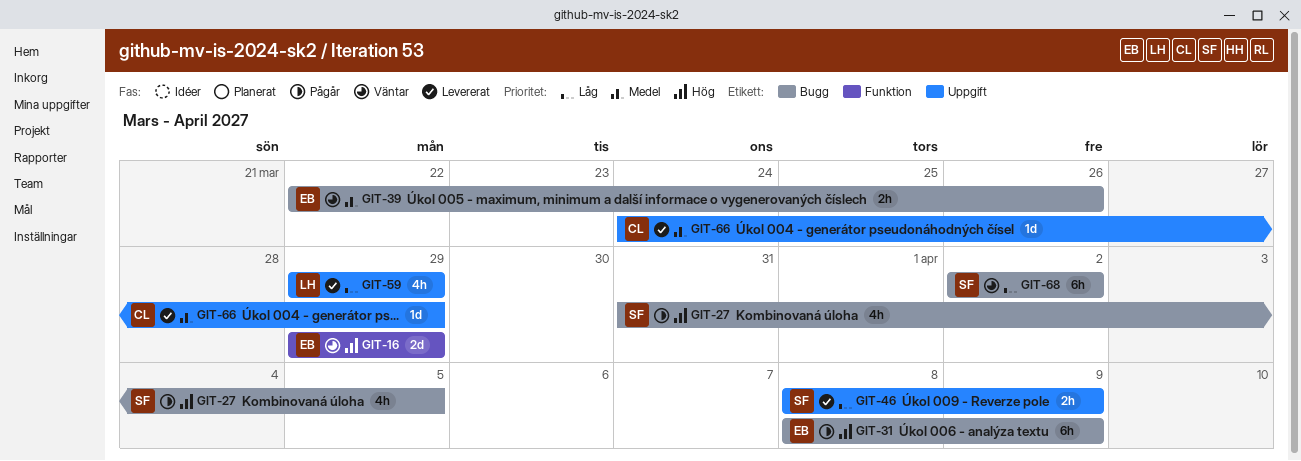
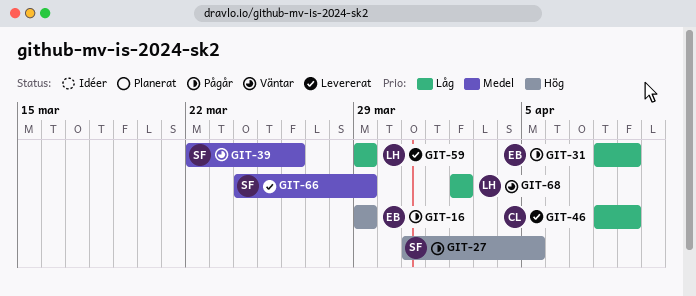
GIT-16, status: Väntar -> Pågår
GIT-31, priority: Hög -> Låg
GIT-39, owner: EB -> SF
GIT-46, owner: SF -> CL
GIT-66, owner: CL -> SF
GIT-68, owner: SF -> LH

